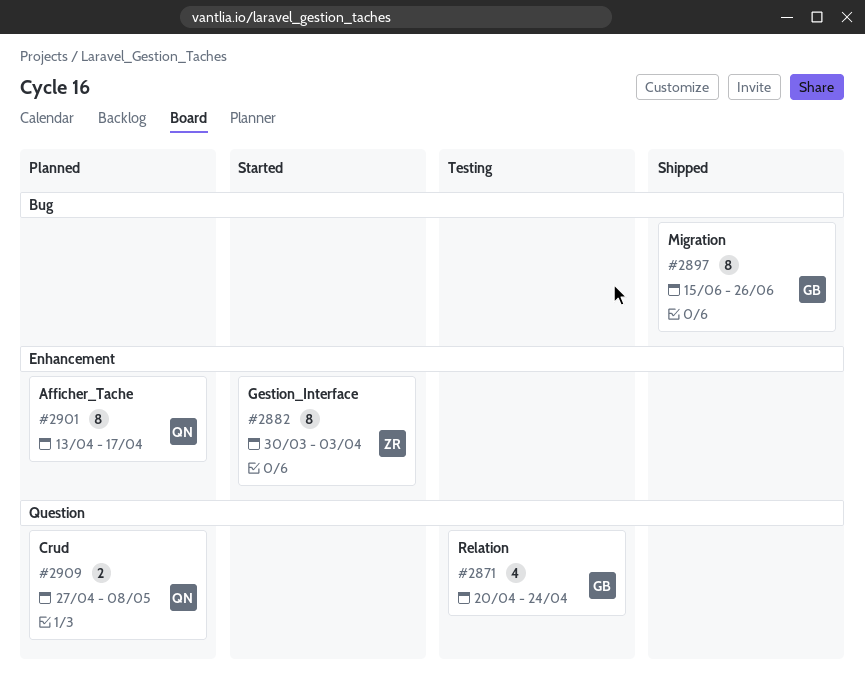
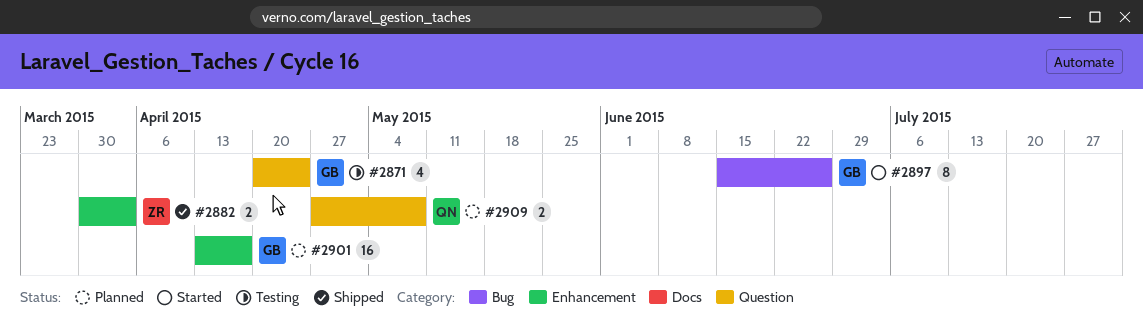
#2882, status: Started -> Shipped
#2882, estimate: 8 -> 2
#2897, status: Shipped -> Started
#2901, owner: QN -> GB
#2901, estimate: 8 -> 16

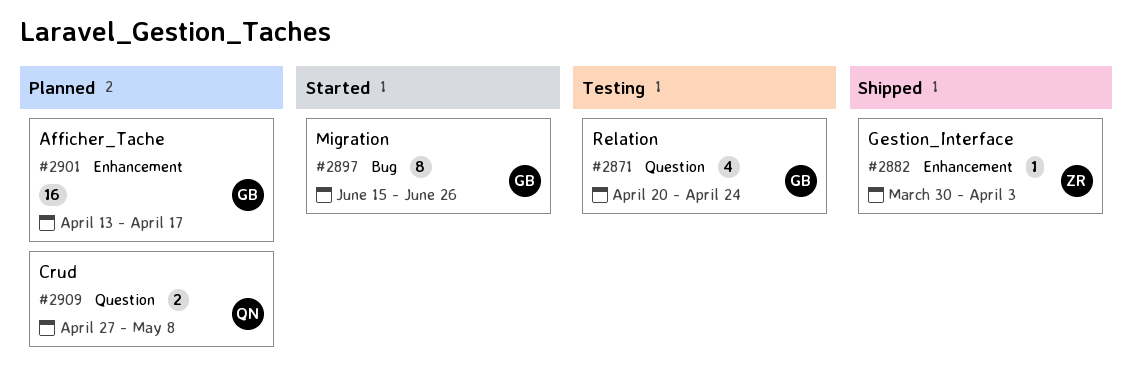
#2882, estimate: 2 -> 1

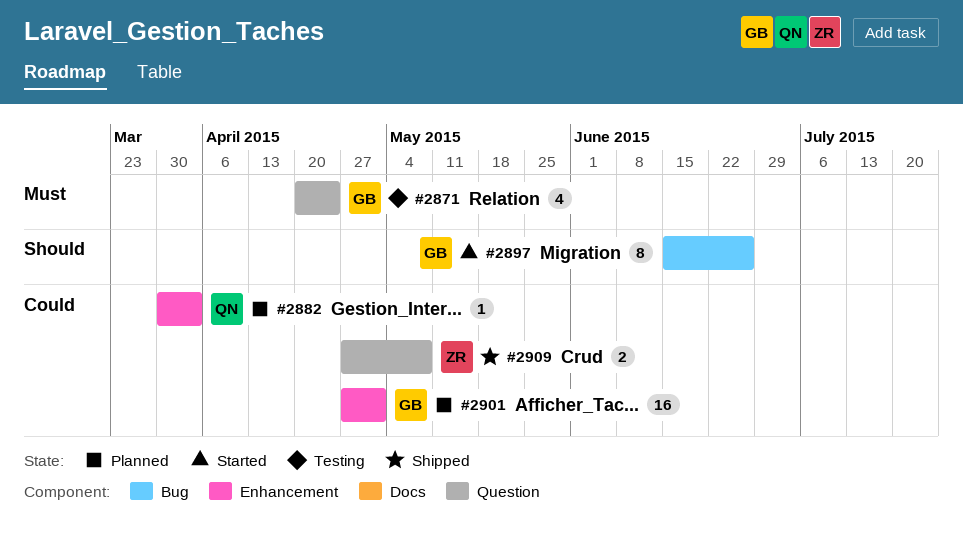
#2882, status: Shipped -> Planned
#2882, owner: ZR -> QN
#2901, start: Apr 13 -> Apr 27
#2901, due: Apr 17 -> May 1
#2909, status: Planned -> Shipped
#2909, owner: QN -> ZR

